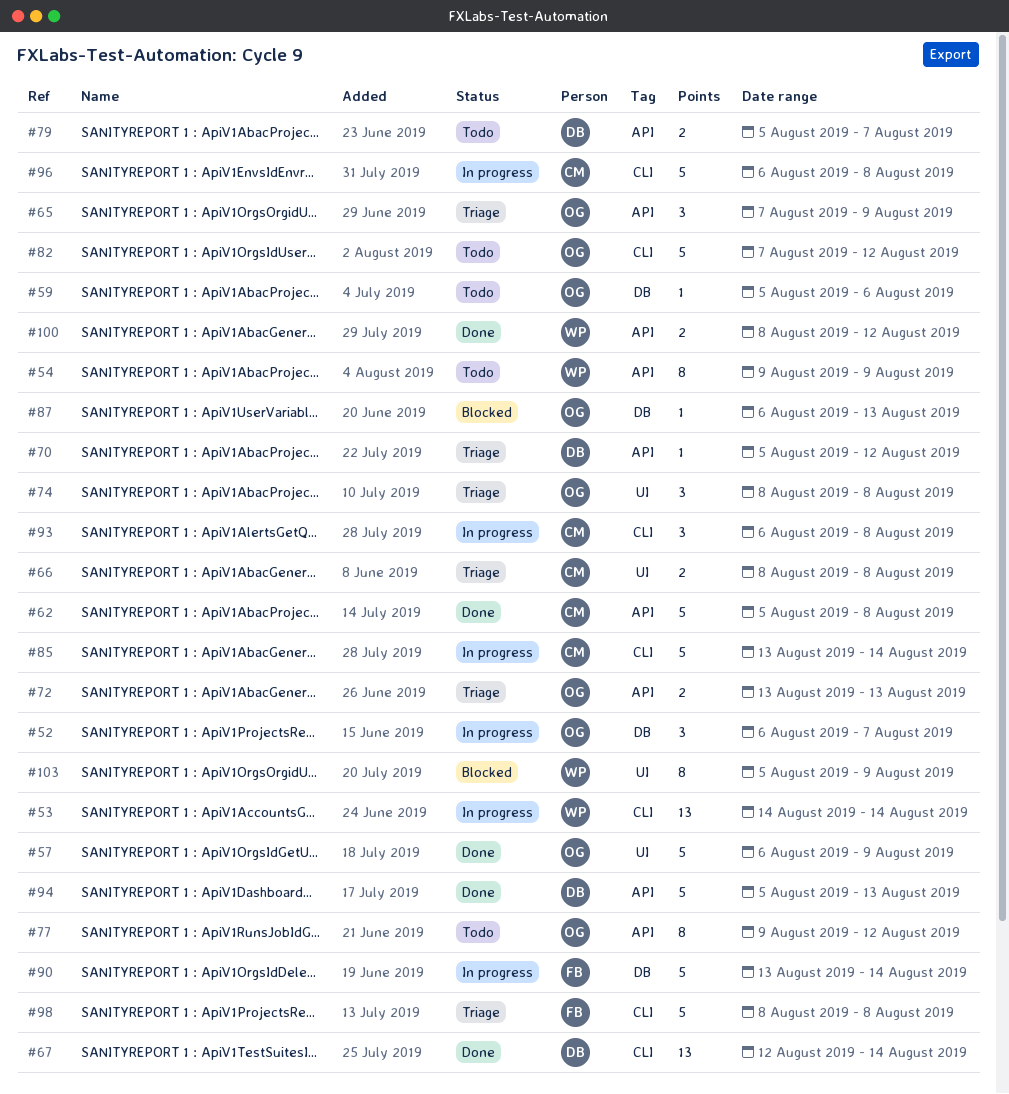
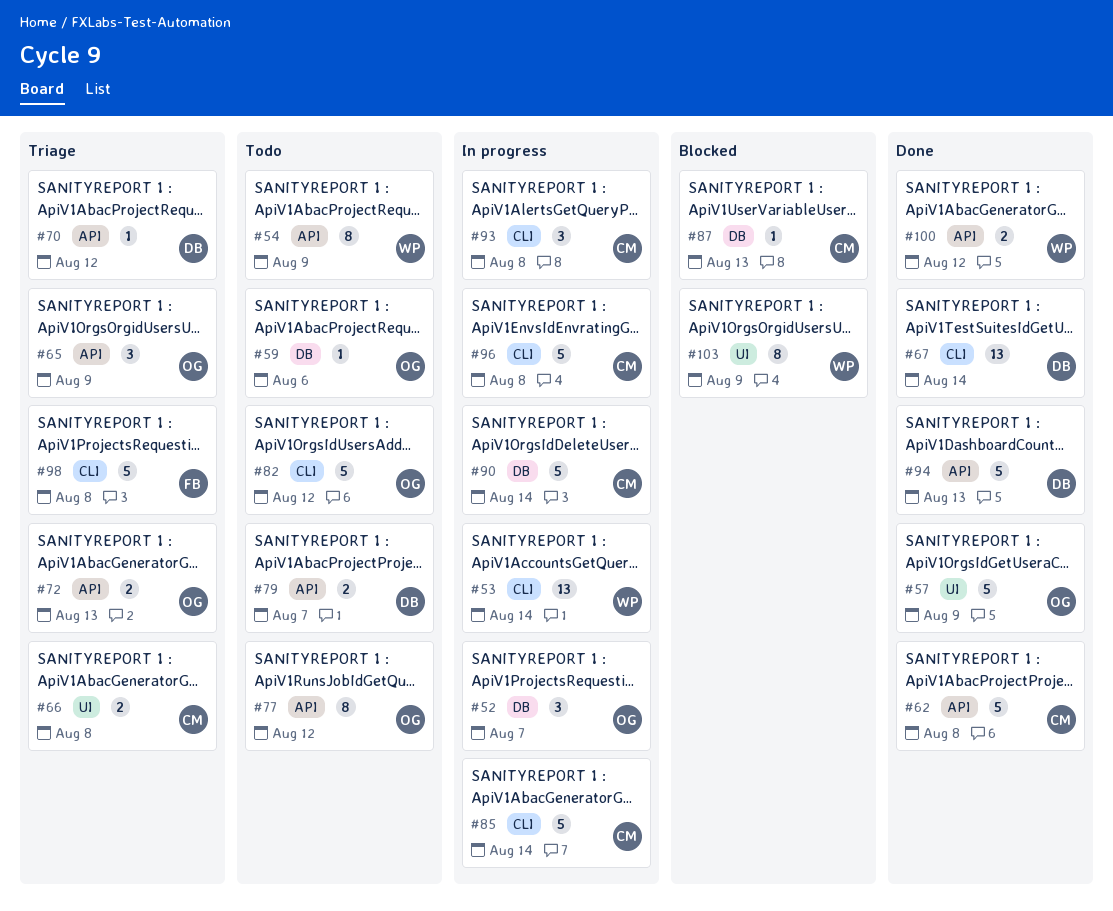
#74: present -> none
#87, owner: OG -> CM
#90, owner: FB -> CM

